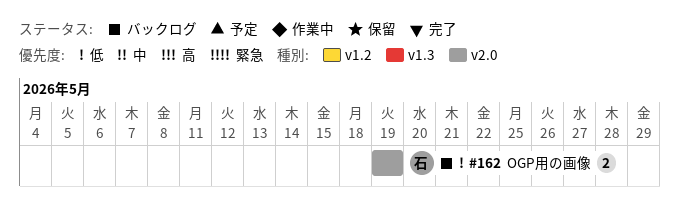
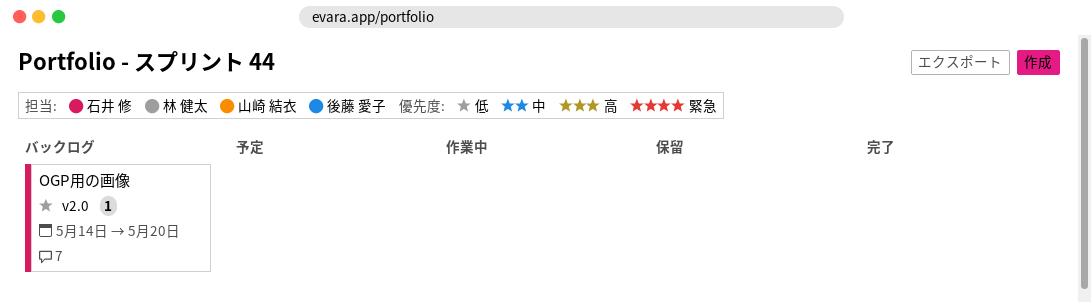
OGP用の画像, estimate: 2 -> 1
OGP用の画像, start: May 19 -> May 14
OGP用の画像, due: May 19 -> May 20

